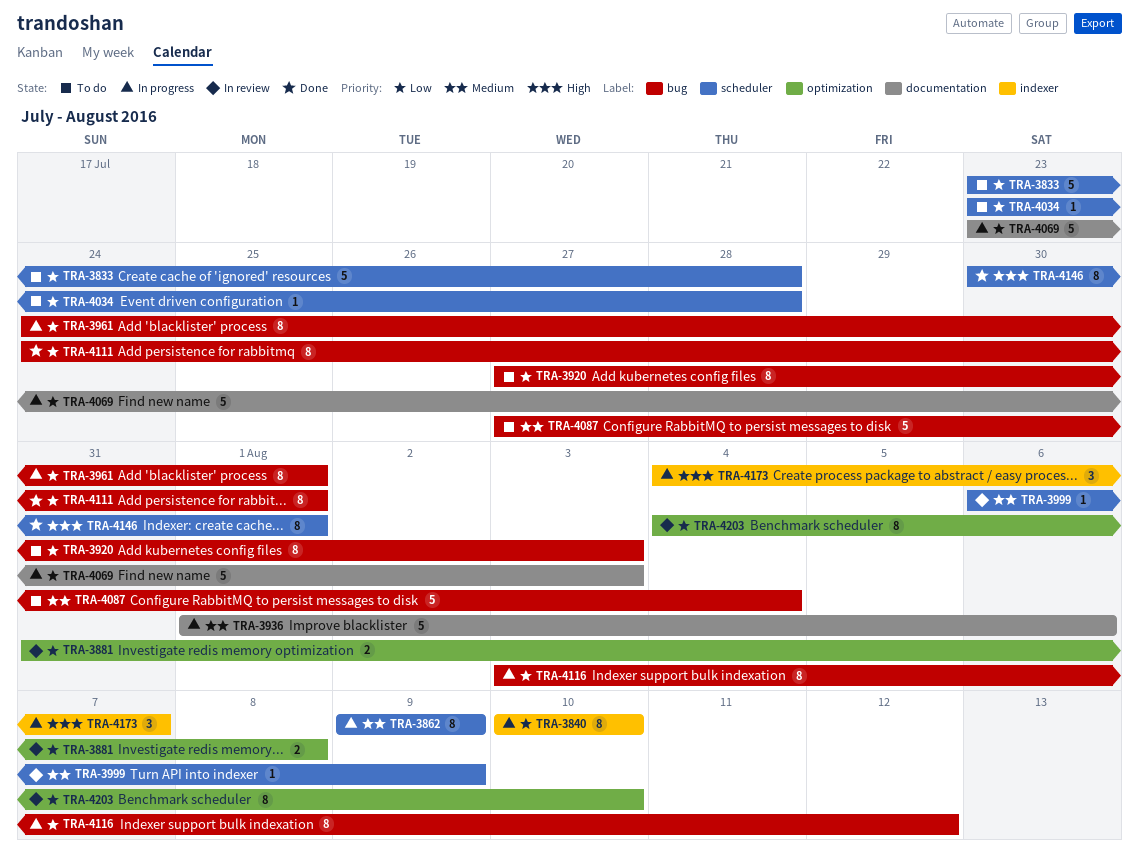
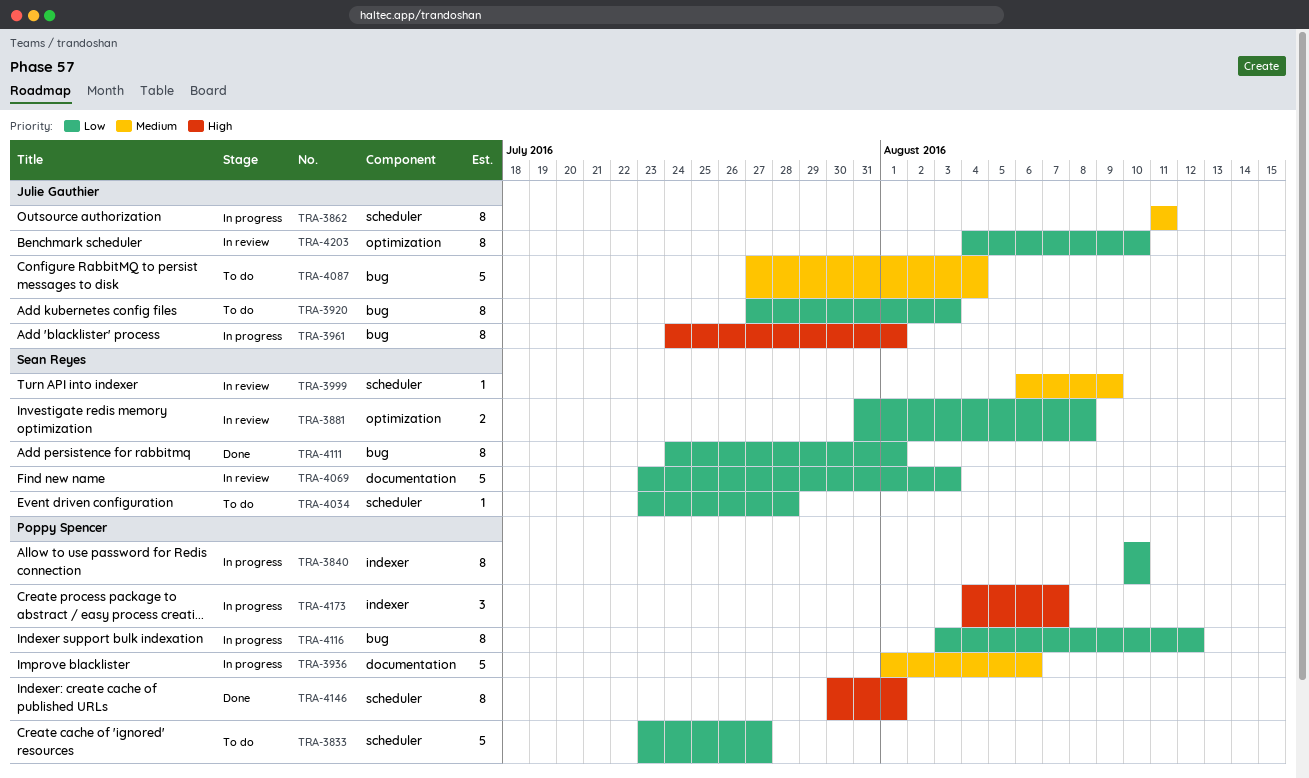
TRA-3833, due: Jul 28 -> Jul 27
TRA-3862, start: Aug 9 -> Aug 11
TRA-3862, due: Aug 9 -> Aug 11
TRA-3961, priority: Low -> High
TRA-4069, status: In progress -> In review

